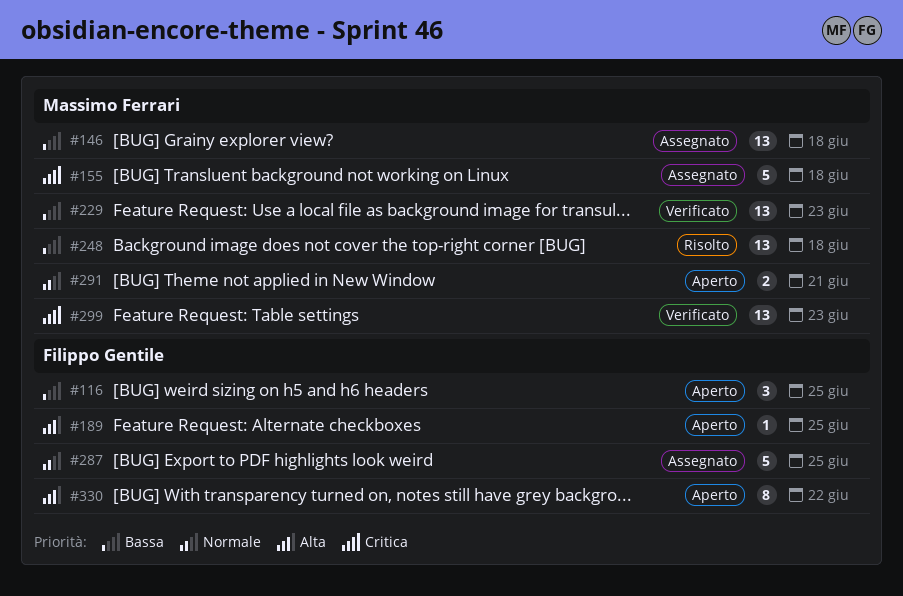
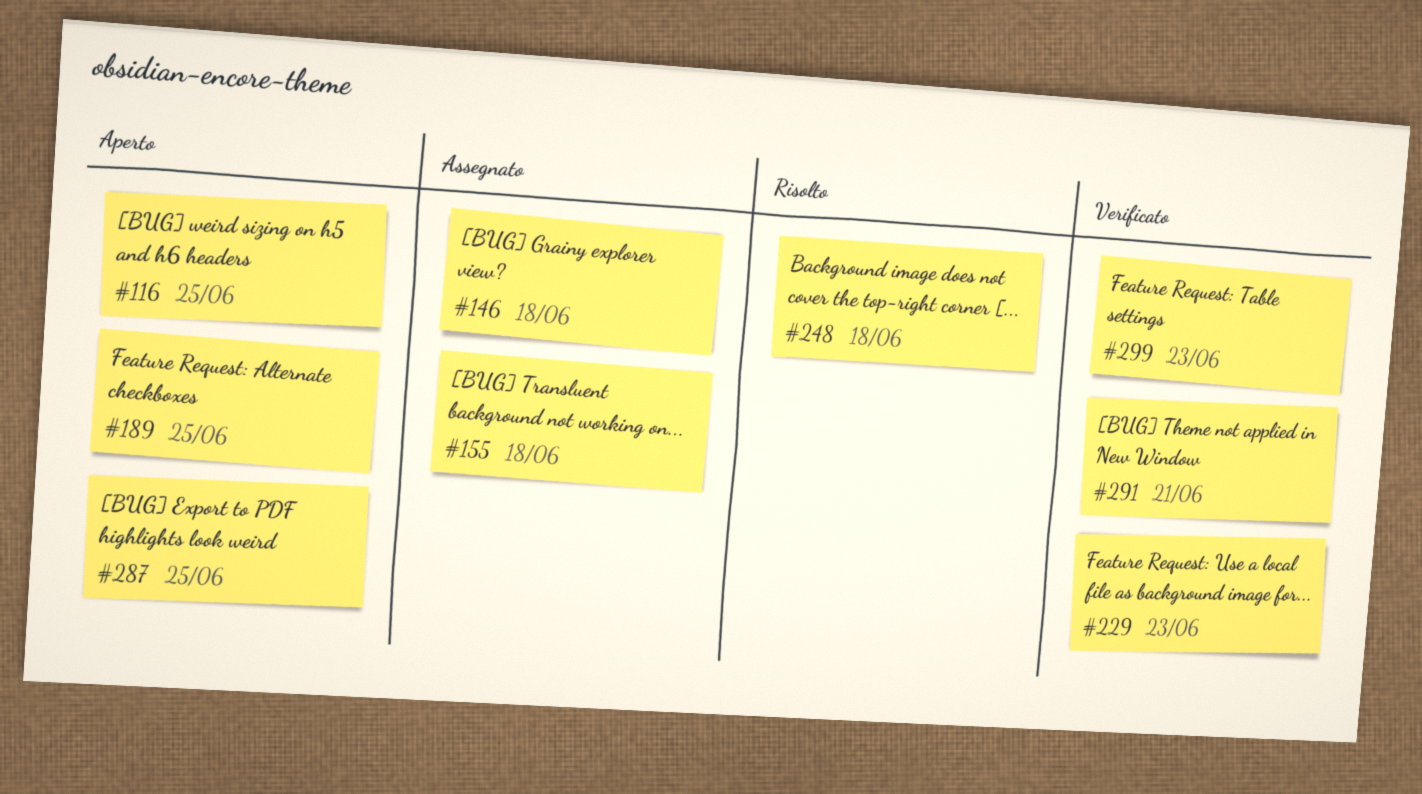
#287, status: Assegnato -> Aperto
#291, status: Aperto -> Verificato
#330: present -> none

